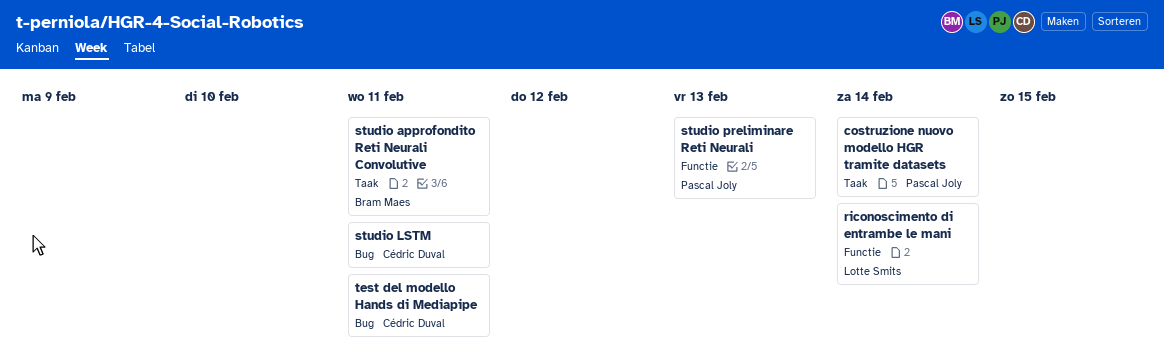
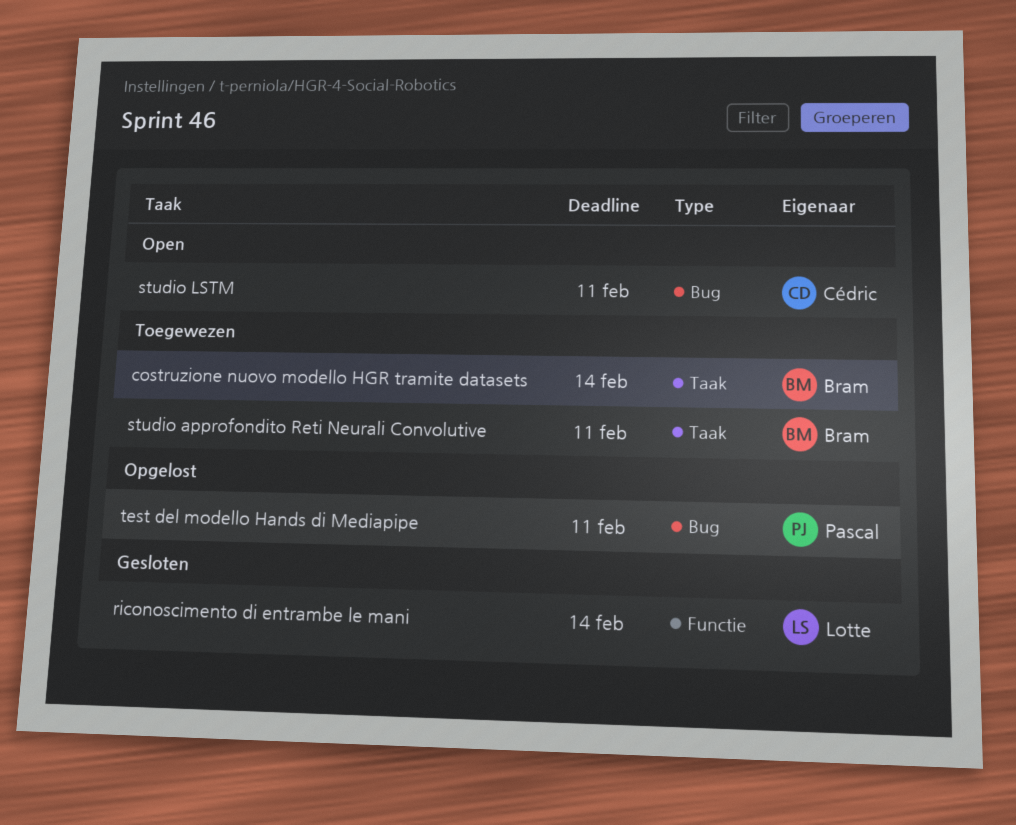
costruzione nuovo modello HGR tramite datasets, owner: Pascal Joly -> Bram Maes
studio preliminare Reti Neurali: present -> none
test del modello Hands di Mediapipe, owner: Cédric Duval -> Pascal Joly

